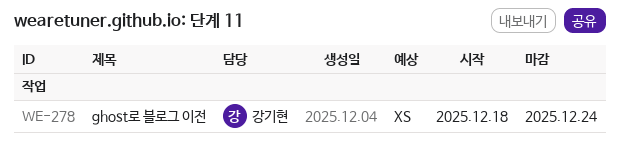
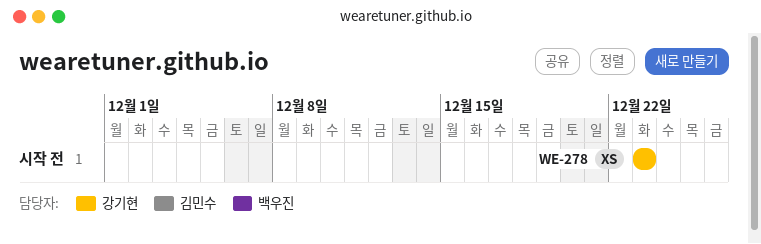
WE-278, start: Dec 18 -> Dec 23
WE-278, due: Dec 24 -> Dec 23

